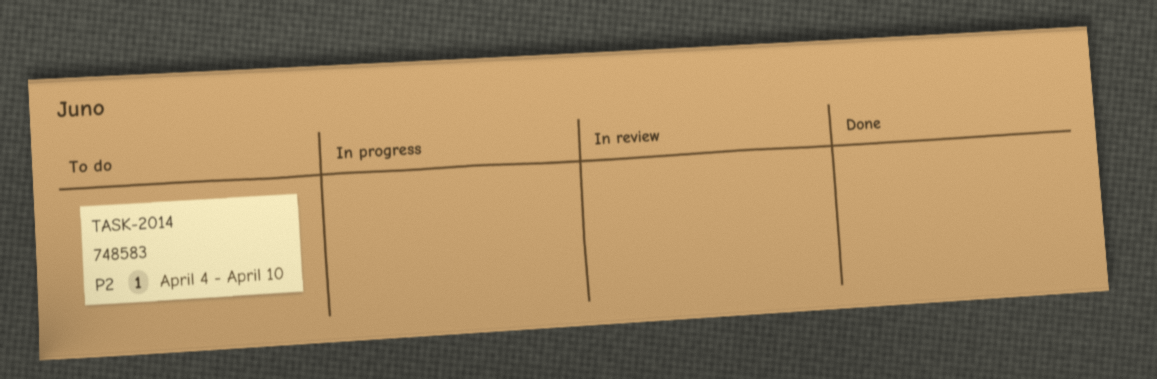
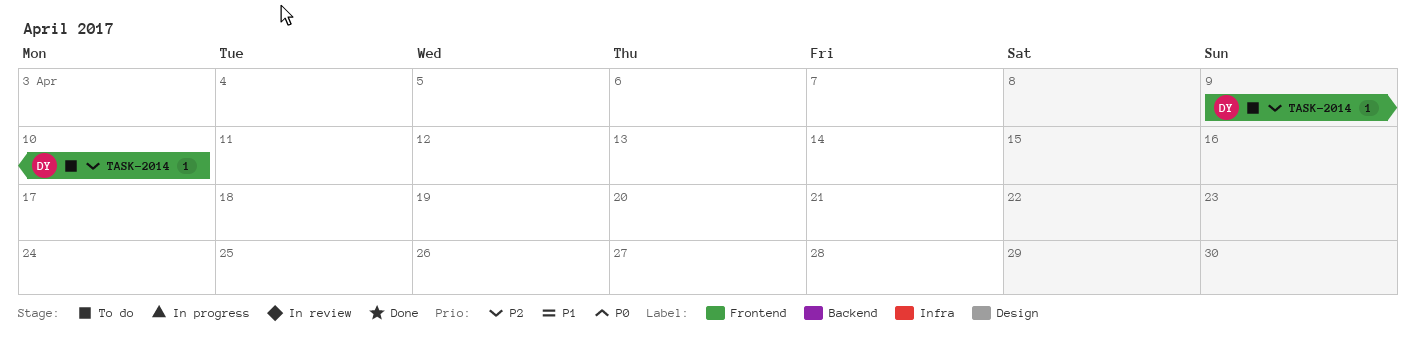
TASK-2014, start: Apr 4 -> Apr 9

